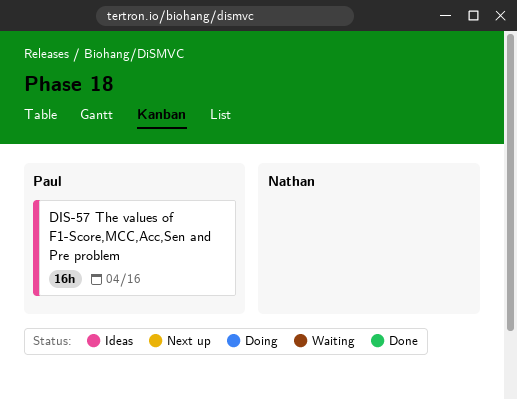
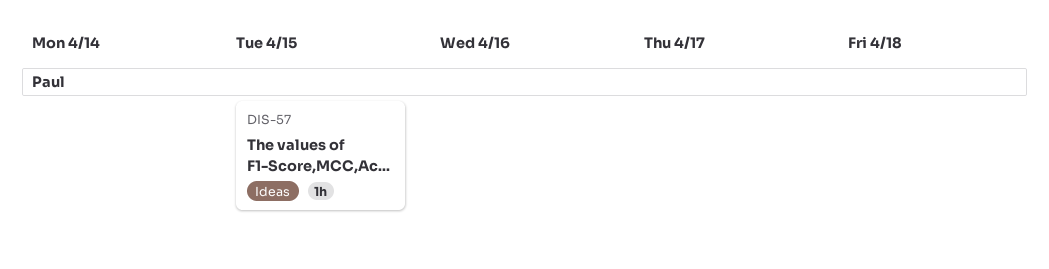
DIS-57, estimate: 16h -> 1h
DIS-57, due: Apr 16 -> Apr 15

